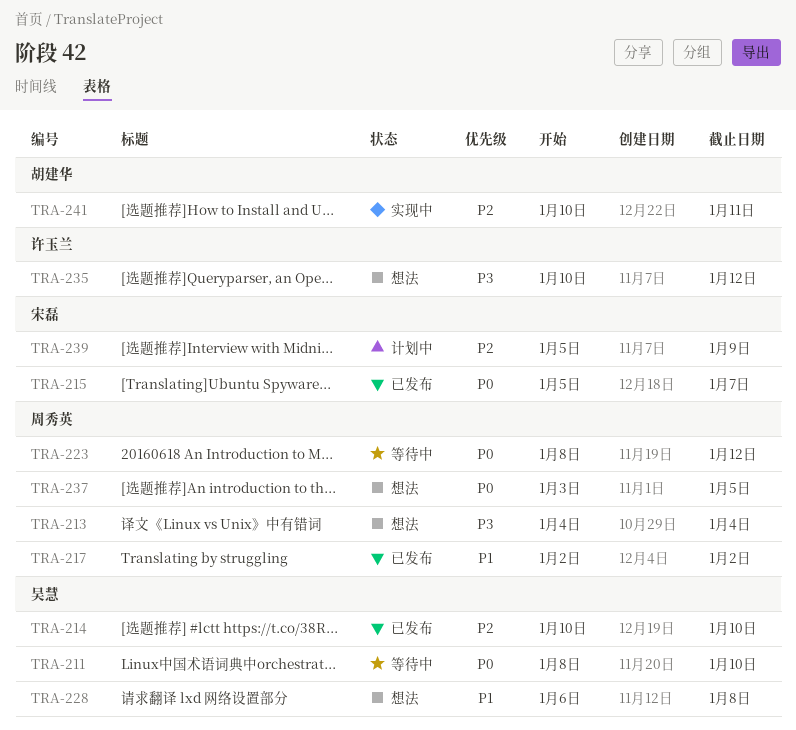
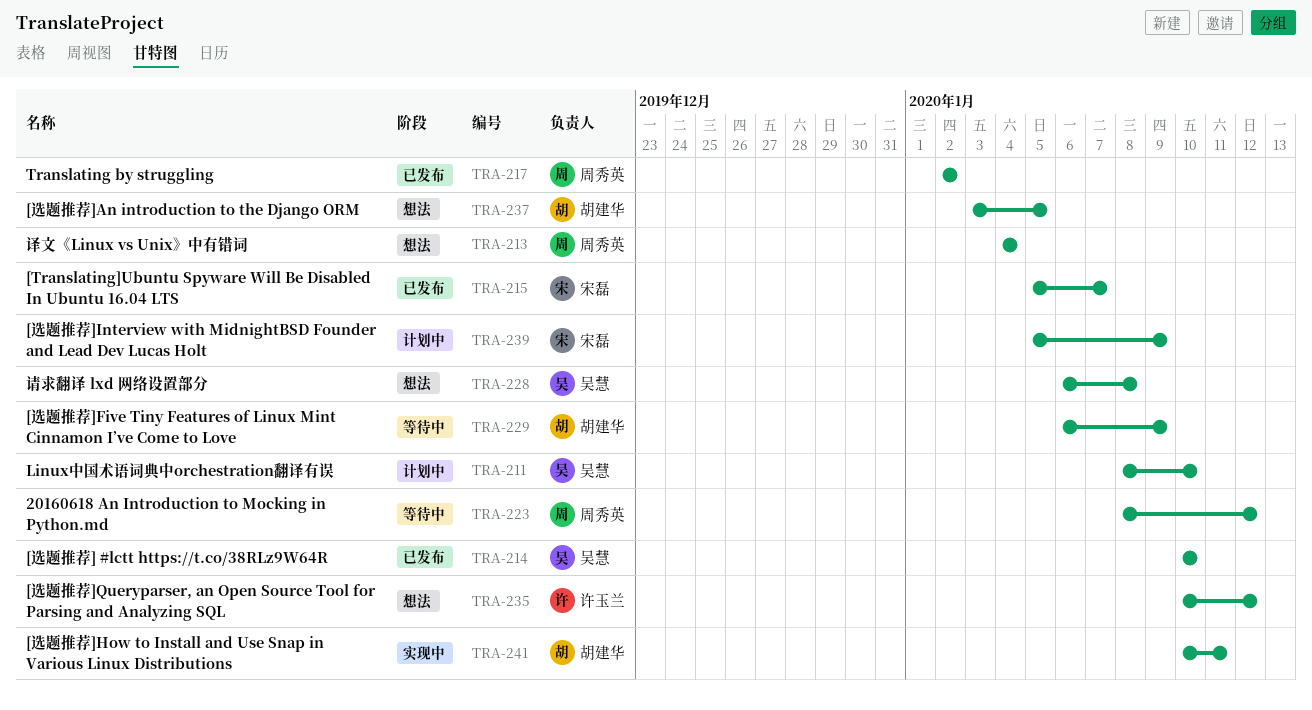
TRA-211, status: 等待中 -> 计划中
TRA-229: none -> present
TRA-237, owner: 周秀英 -> 胡建华

